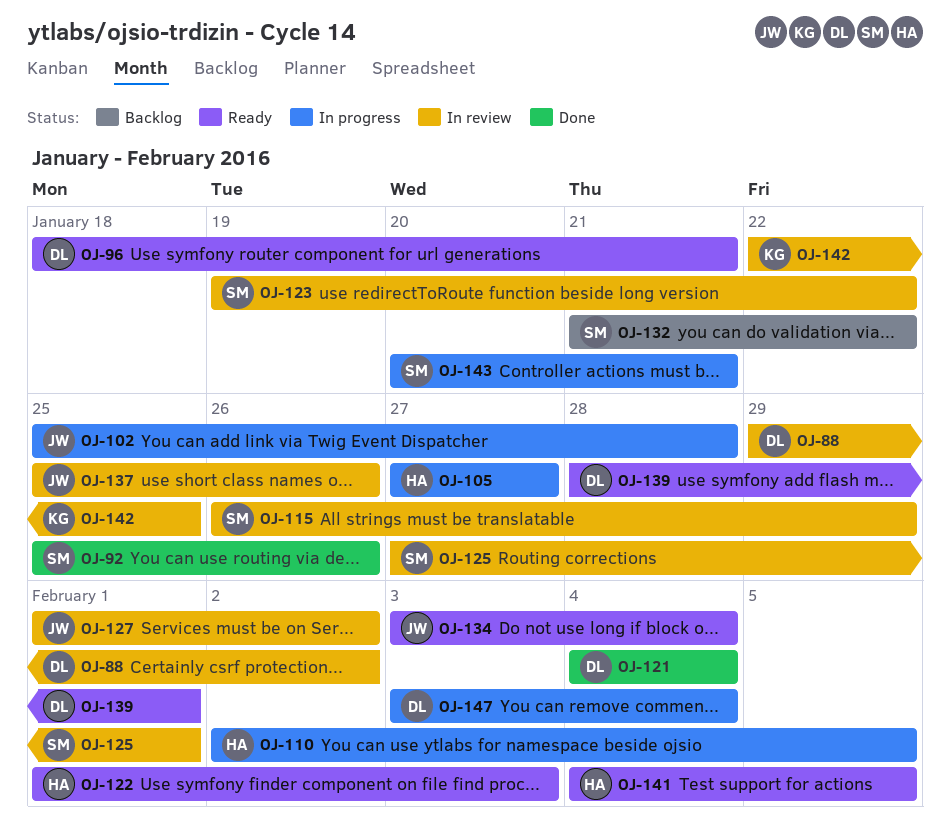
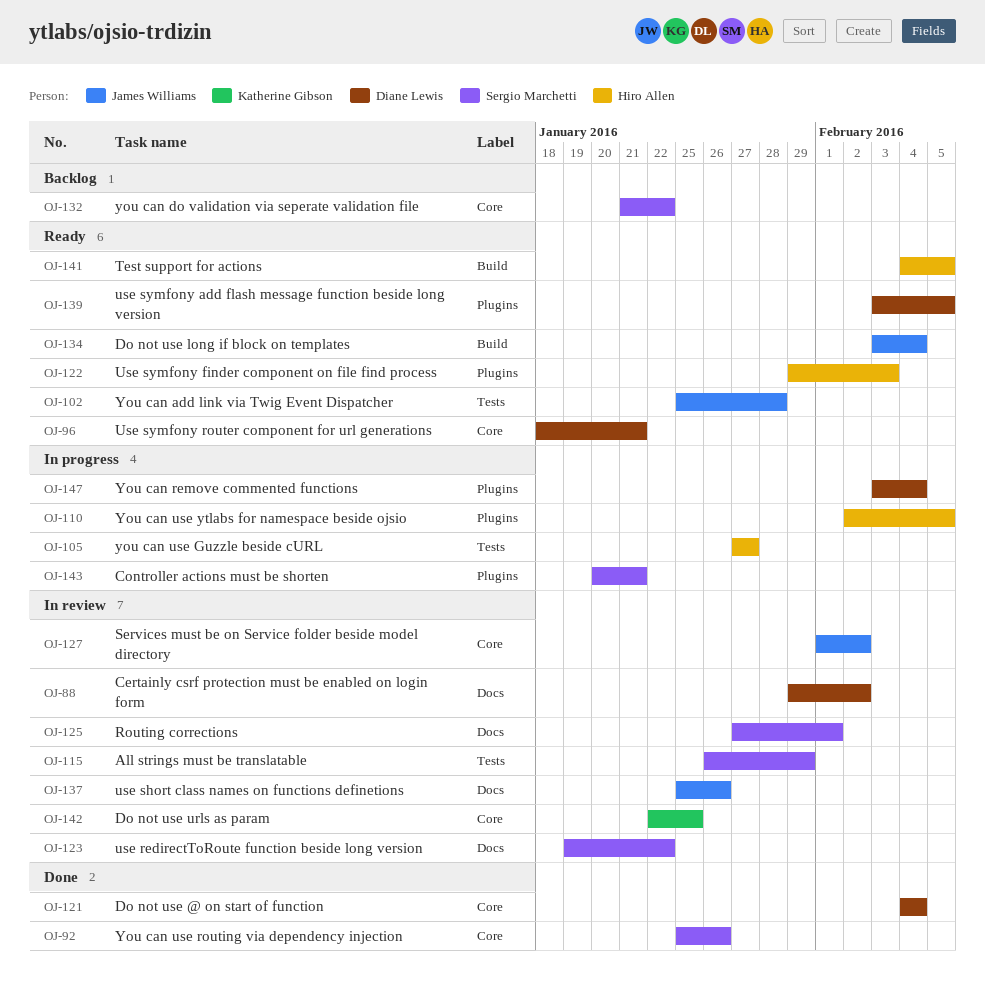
OJ-102, status: In progress -> Ready
OJ-122, start: Feb 1 -> Jan 29
OJ-139, start: Jan 28 -> Feb 3
OJ-139, due: Feb 1 -> Feb 5

